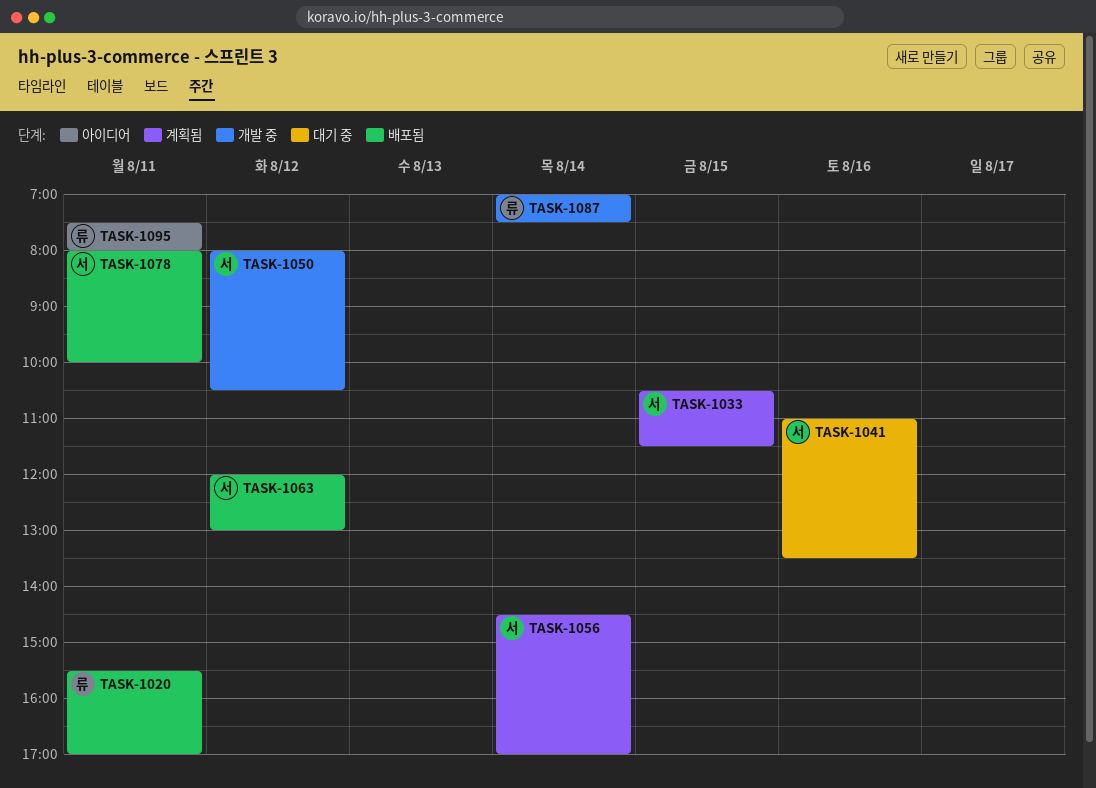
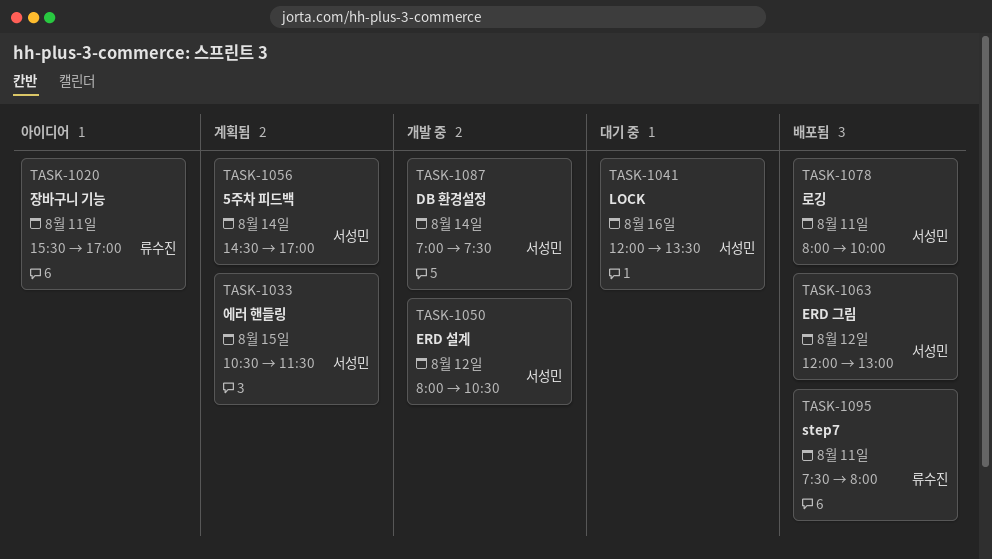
TASK-1020, status: 배포됨 -> 아이디어
TASK-1041, begins: 11:00 -> 12:00
TASK-1087, owner: 류수진 -> 서성민
TASK-1095, status: 아이디어 -> 배포됨

